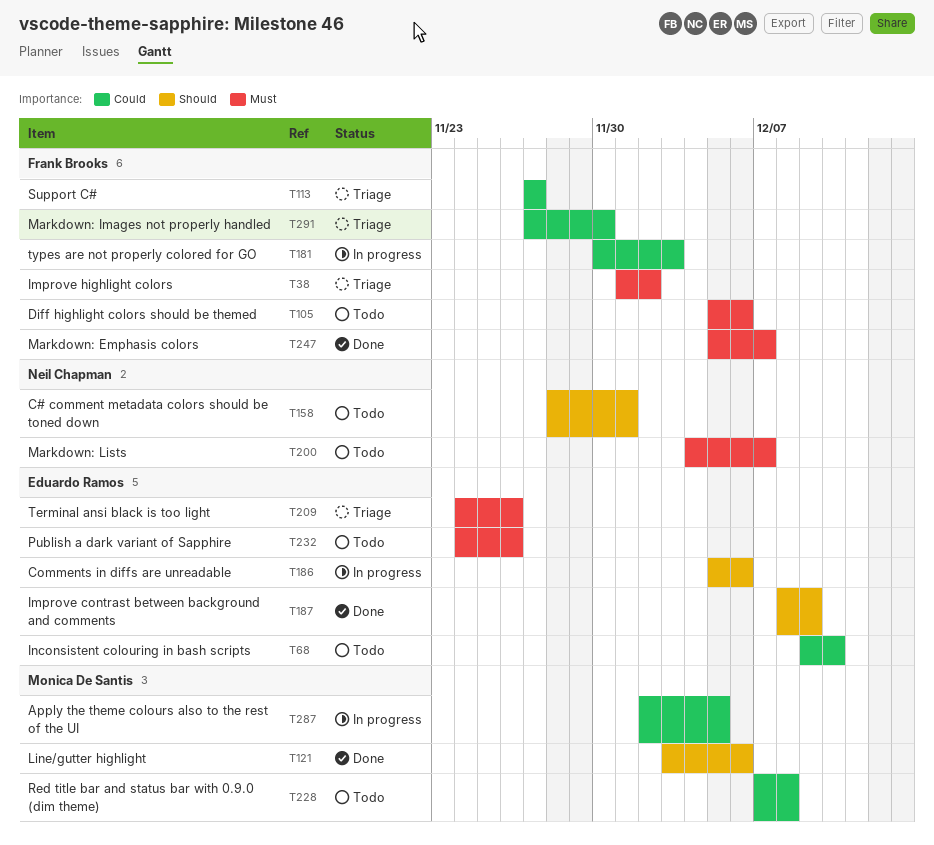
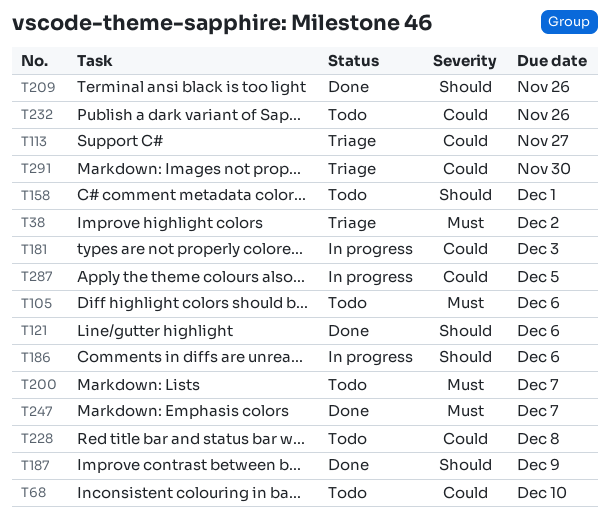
T209, status: Triage -> Done
T209, priority: Must -> Should
T232, priority: Must -> Could

